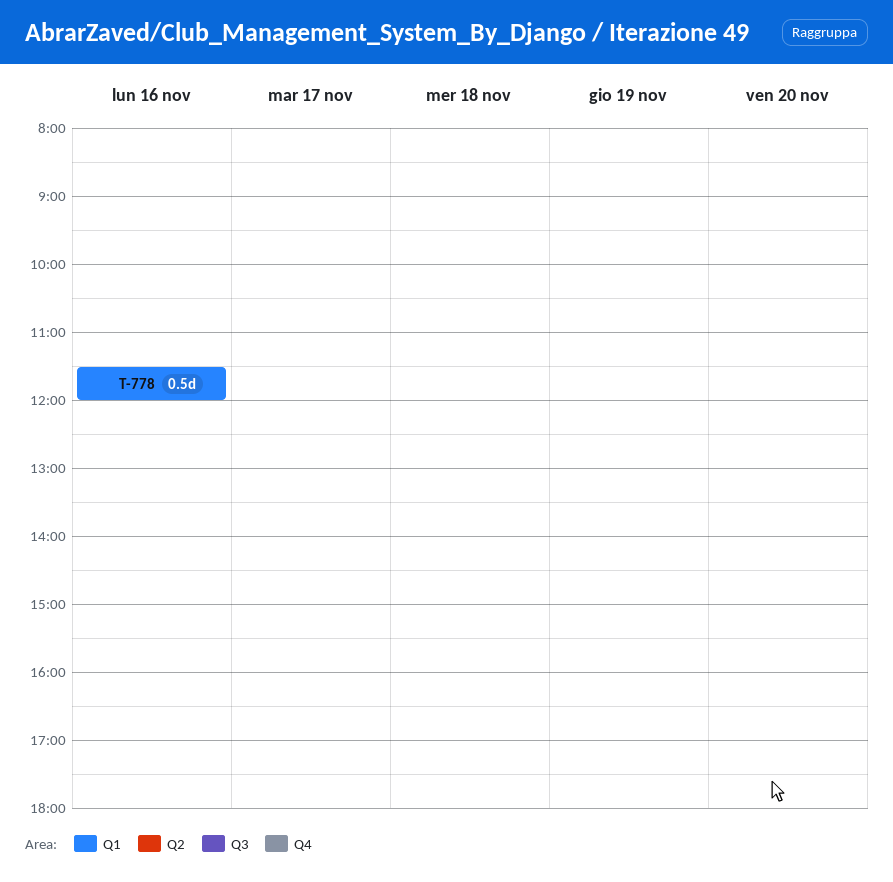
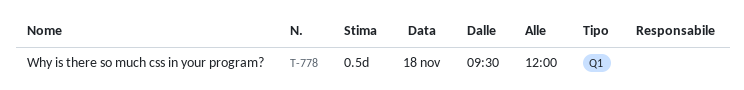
T-778, day: Nov 16 -> Nov 18
T-778, begins: 11:30 -> 09:30

